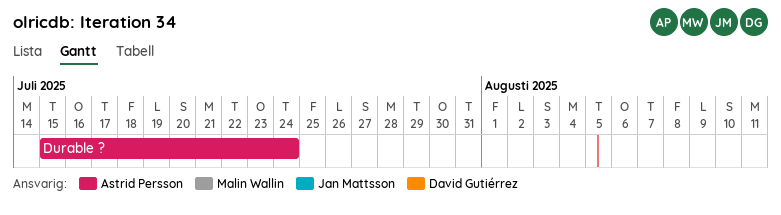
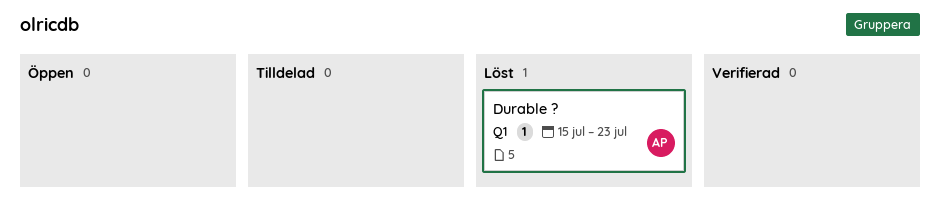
Durable ?, due: Jul 24 -> Jul 23

